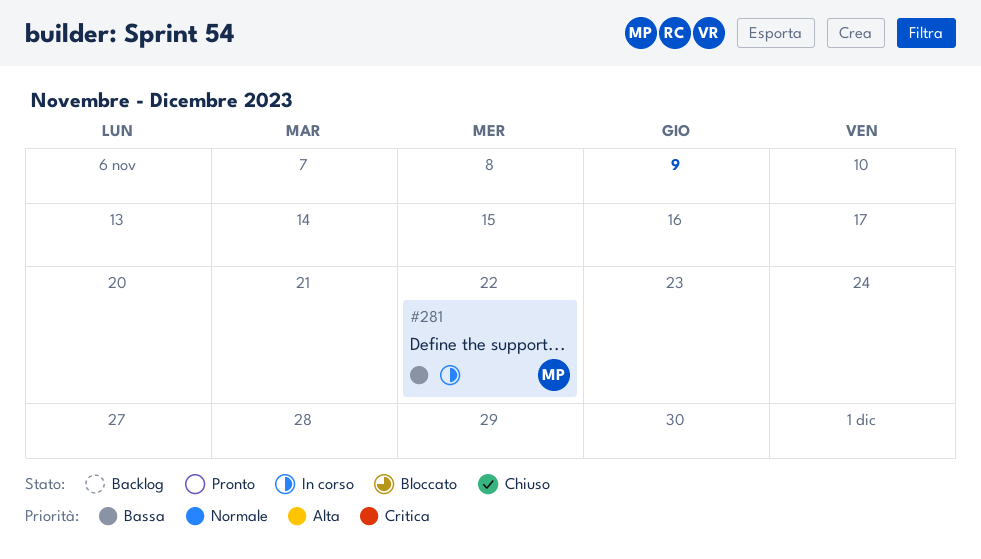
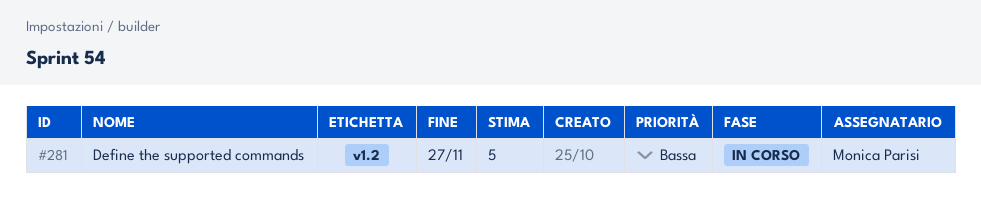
#281, due: Nov 22 -> Nov 27

